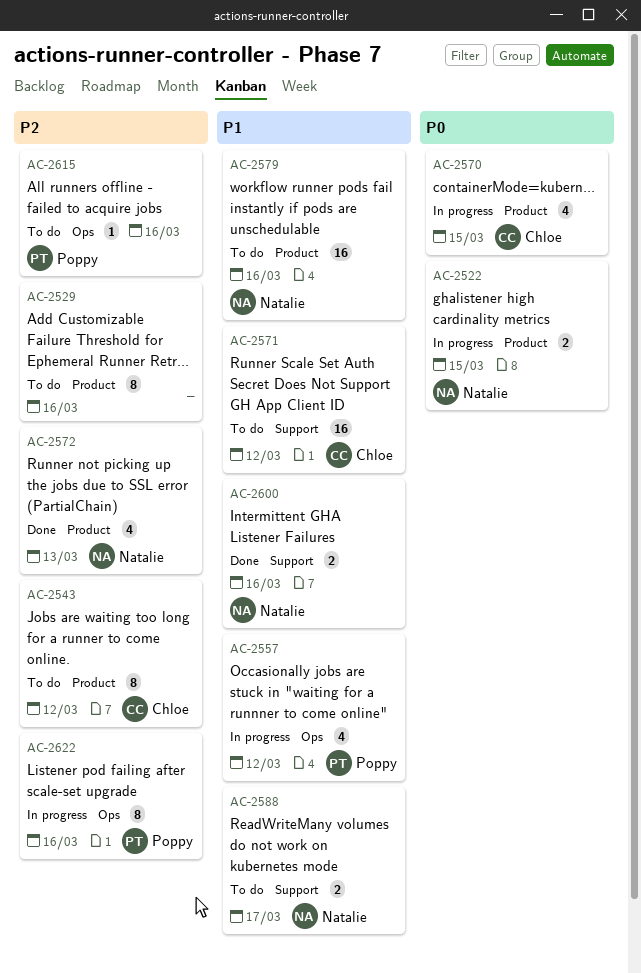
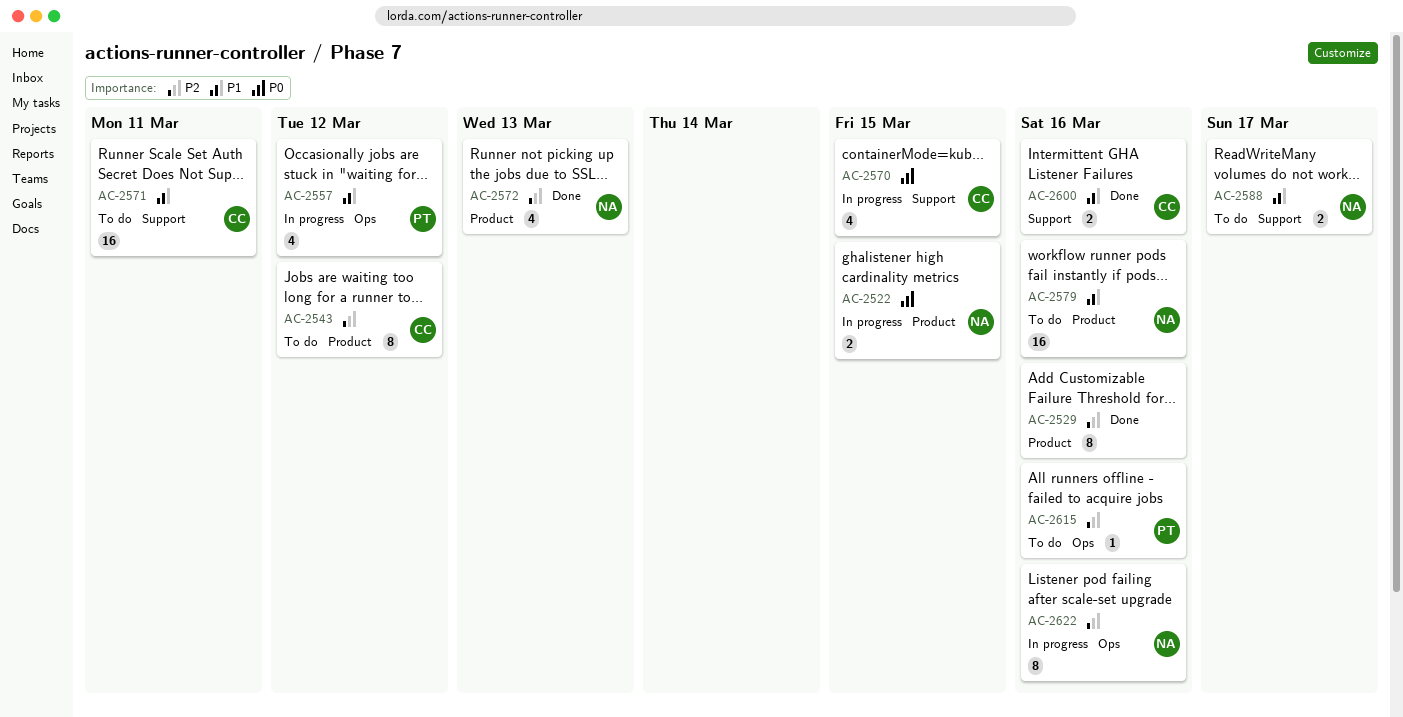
AC-2529, status: To do -> Done
AC-2570, label: Product -> Support
AC-2571, due: Mar 12 -> Mar 11
AC-2600, owner: Natalie -> Chloe
AC-2622, owner: Poppy -> Natalie

